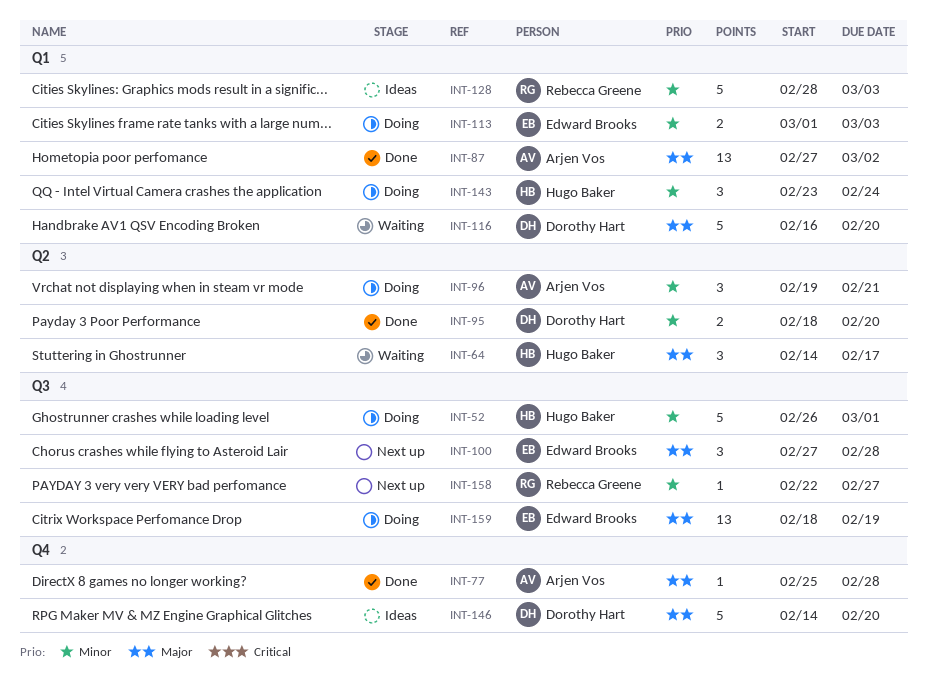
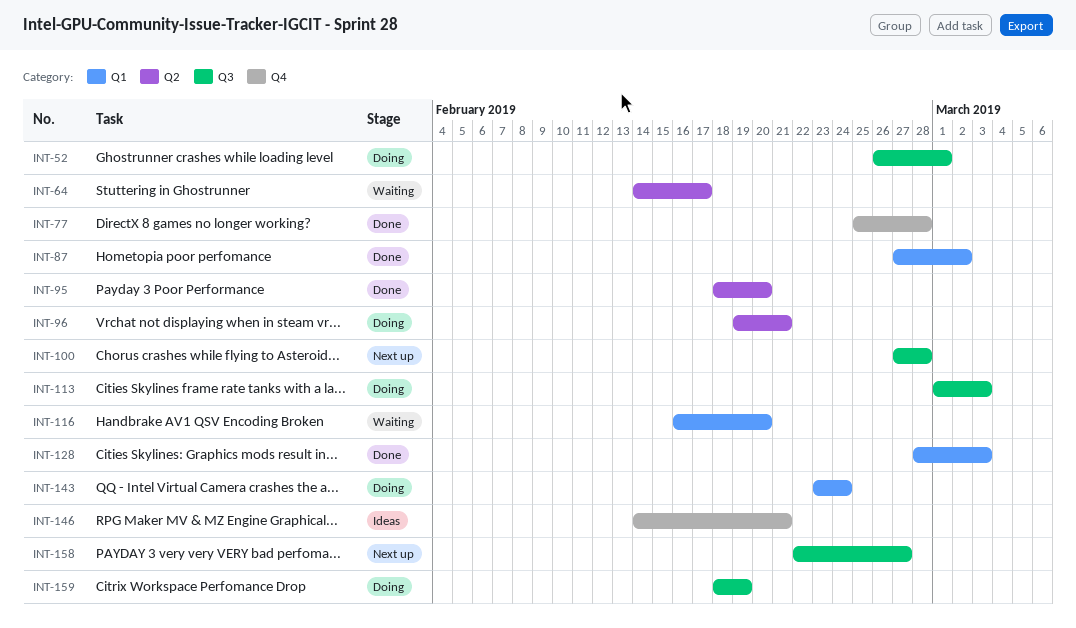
INT-113, label: Q1 -> Q3
INT-128, status: Ideas -> Done
INT-146, due: Feb 20 -> Feb 21

